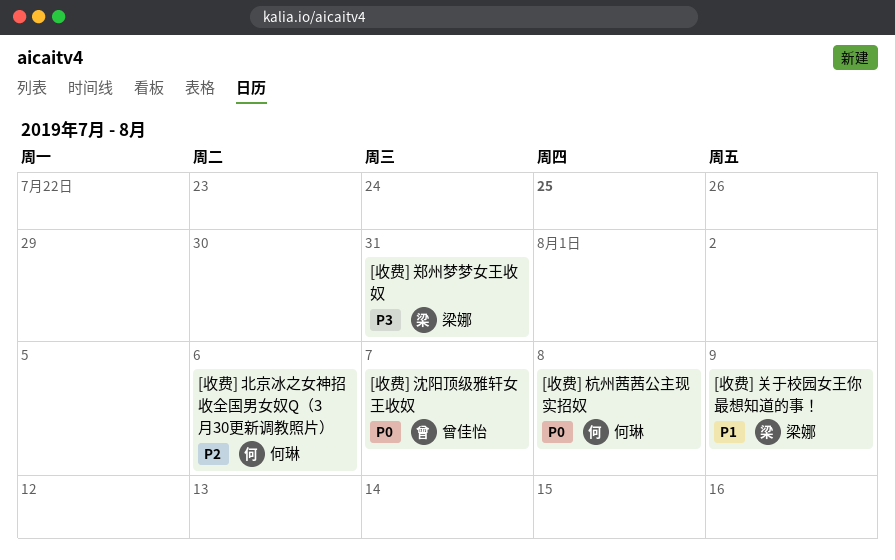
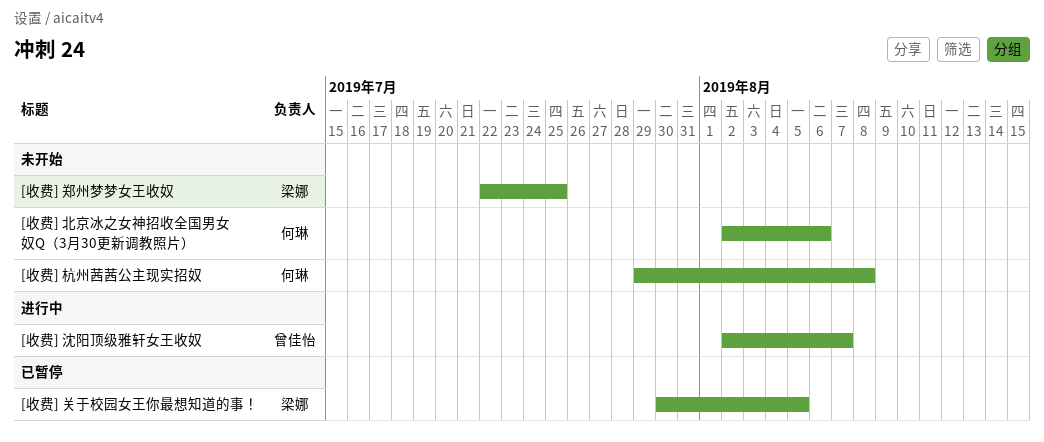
[收费] 关于校园女王你最想知道的事！, due: Aug 9 -> Aug 5
[收费] 郑州梦梦女王收奴, due: Jul 31 -> Jul 25

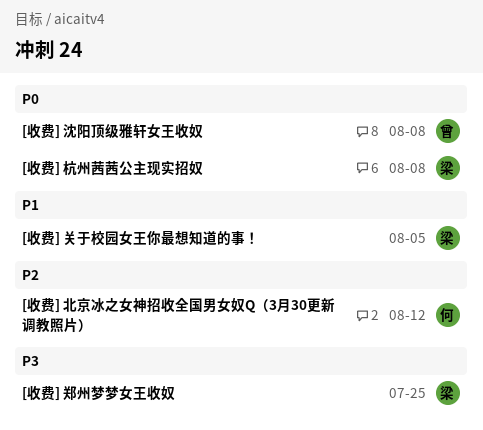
[收费] 北京冰之女神招收全国男女奴Q（3月30更新调教照片）, due: Aug 6 -> Aug 12
[收费] 杭州茜茜公主现实招奴, owner: 何琳 -> 梁娜
[收费] 沈阳顶级雅轩女王收奴, due: Aug 7 -> Aug 8

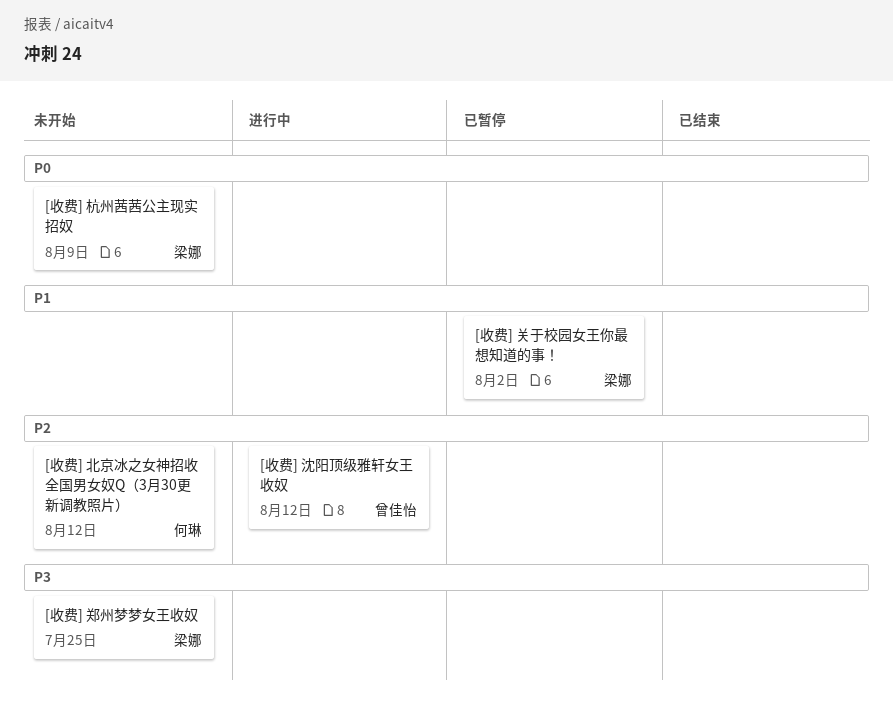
[收费] 关于校园女王你最想知道的事！, due: Aug 5 -> Aug 2
[收费] 杭州茜茜公主现实招奴, due: Aug 8 -> Aug 9
[收费] 沈阳顶级雅轩女王收奴, priority: P0 -> P2
[收费] 沈阳顶级雅轩女王收奴, due: Aug 8 -> Aug 12

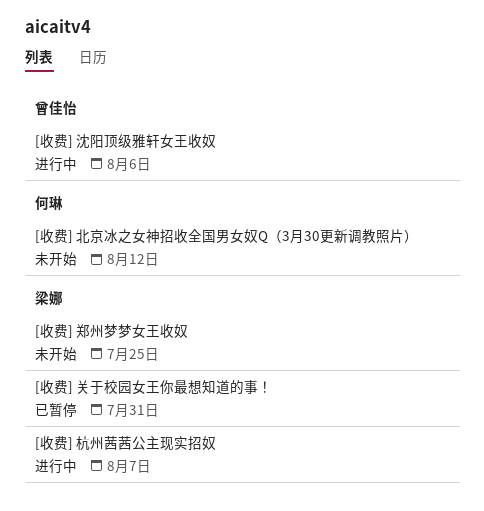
[收费] 关于校园女王你最想知道的事！, due: Aug 2 -> Jul 31
[收费] 杭州茜茜公主现实招奴, status: 未开始 -> 进行中
[收费] 杭州茜茜公主现实招奴, due: Aug 9 -> Aug 7
[收费] 沈阳顶级雅轩女王收奴, due: Aug 12 -> Aug 6

